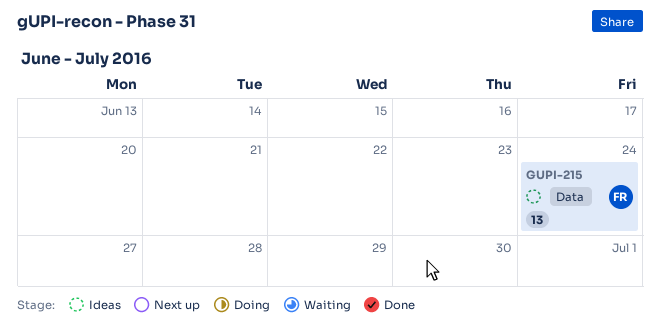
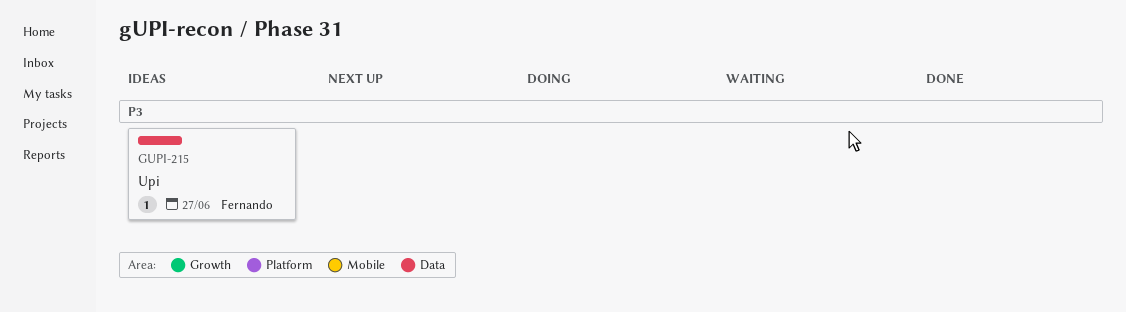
GUPI-215, estimate: 13 -> 1
GUPI-215, due: Jun 24 -> Jun 27

